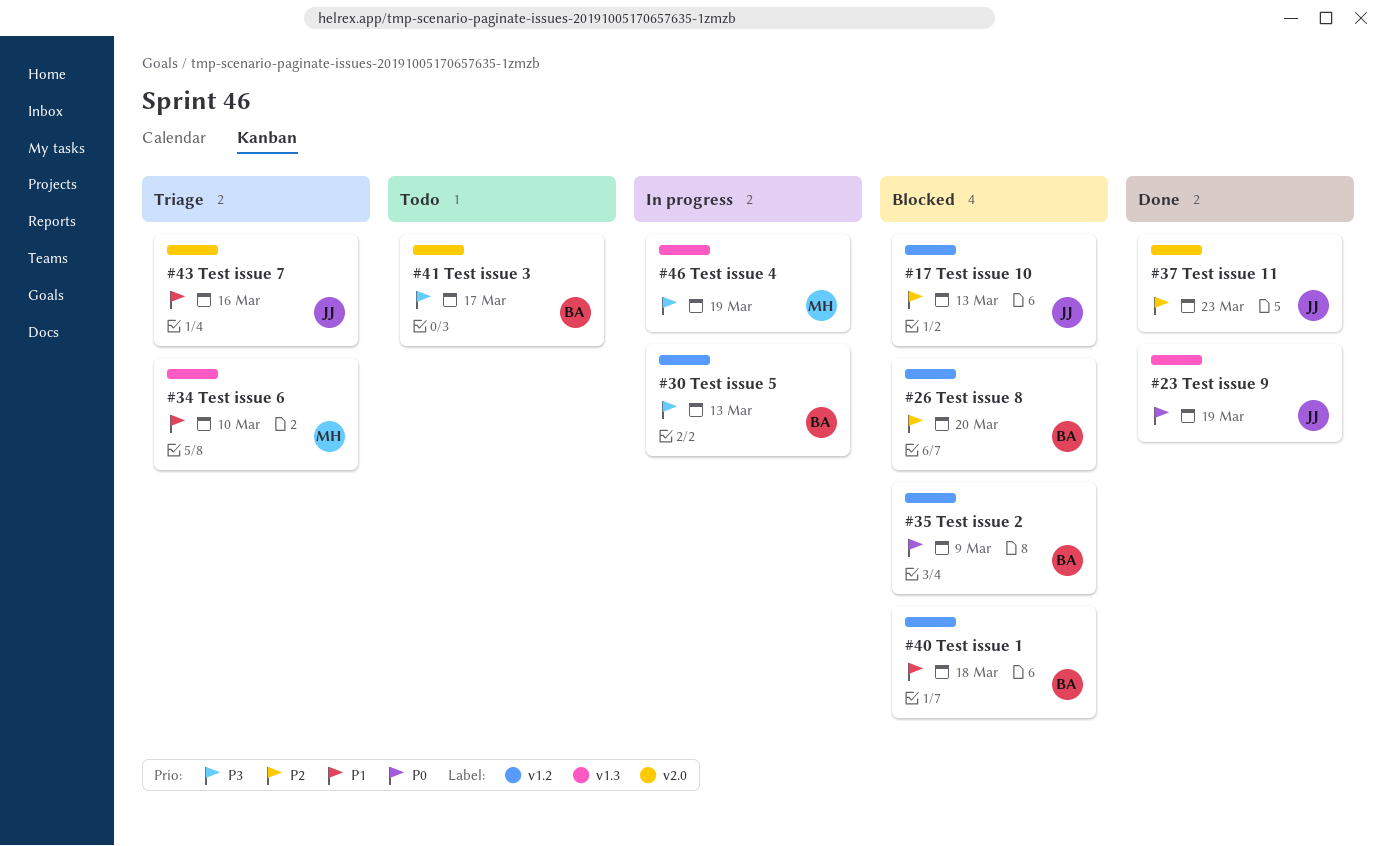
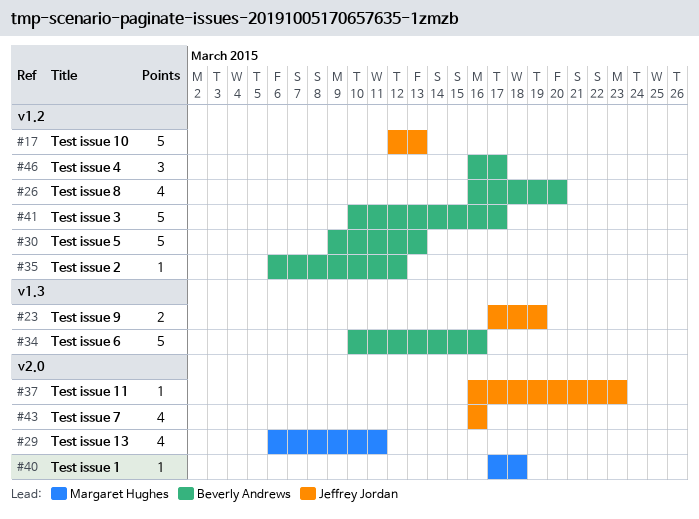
#29: none -> present
#34, owner: Margaret Hughes -> Beverly Andrews
#34, due: Mar 10 -> Mar 16
#35, due: Mar 9 -> Mar 12
#40, owner: Beverly Andrews -> Margaret Hughes
#40, label: v1.2 -> v2.0
#41, label: v2.0 -> v1.2
#46, owner: Margaret Hughes -> Beverly Andrews
#46, label: v1.3 -> v1.2
#46, due: Mar 19 -> Mar 17

